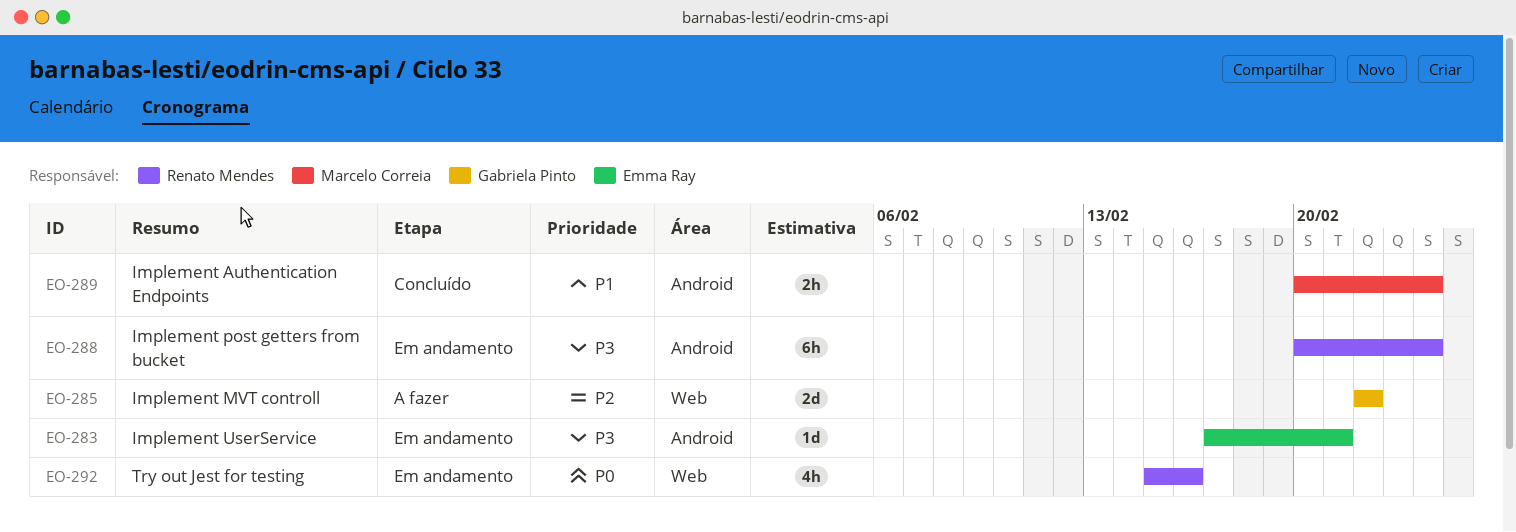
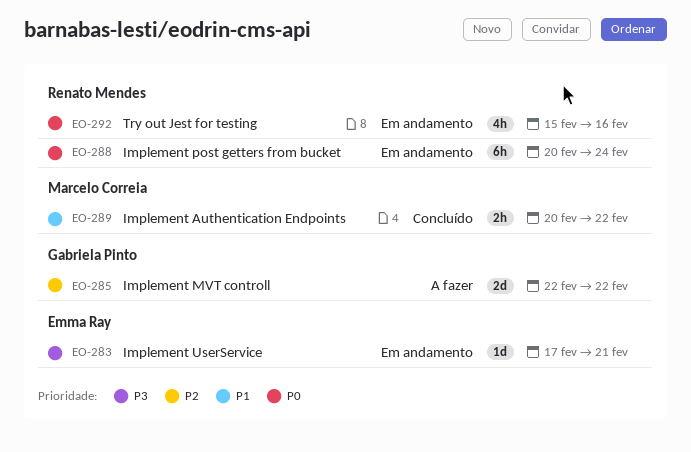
EO-288, priority: P3 -> P0
EO-289, due: Feb 24 -> Feb 22

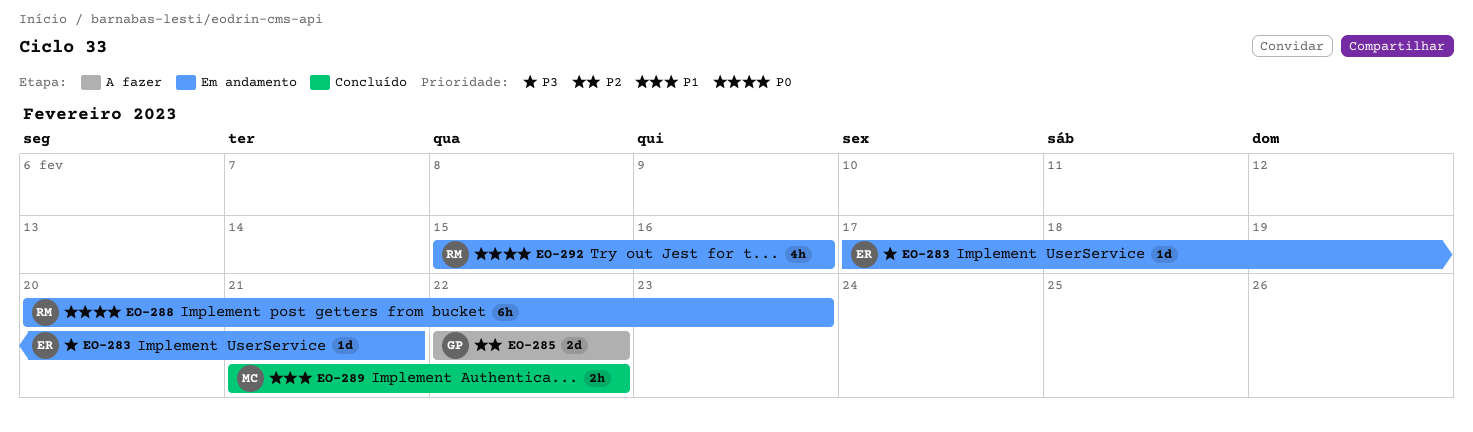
EO-288, due: Feb 24 -> Feb 23
EO-289, start: Feb 20 -> Feb 21

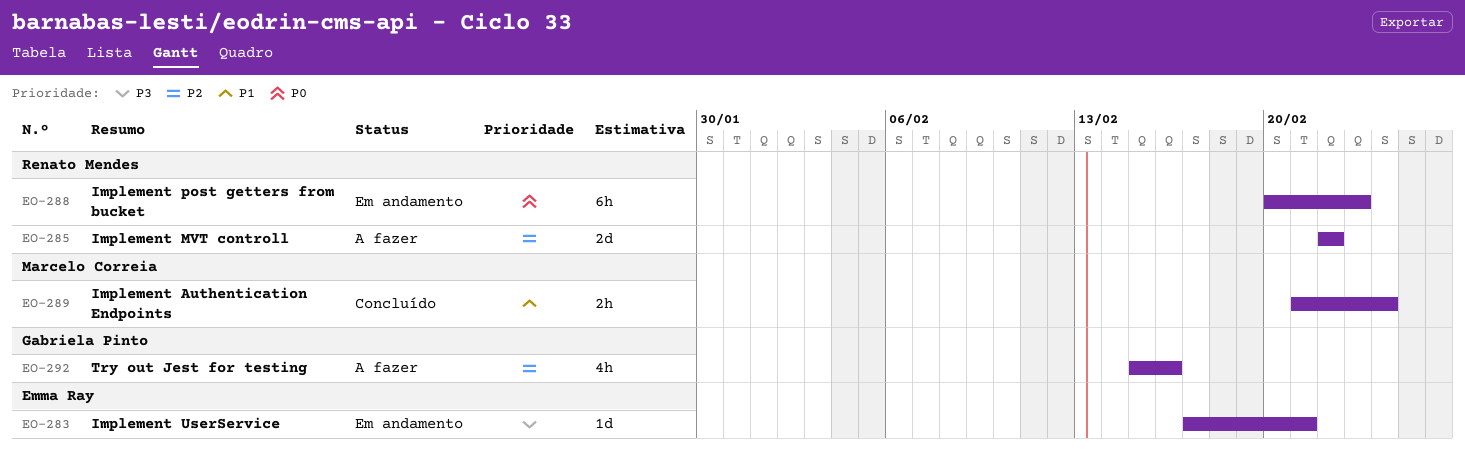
EO-285, owner: Gabriela Pinto -> Renato Mendes
EO-289, due: Feb 22 -> Feb 24
EO-292, status: Em andamento -> A fazer
EO-292, owner: Renato Mendes -> Gabriela Pinto
EO-292, priority: P0 -> P2

